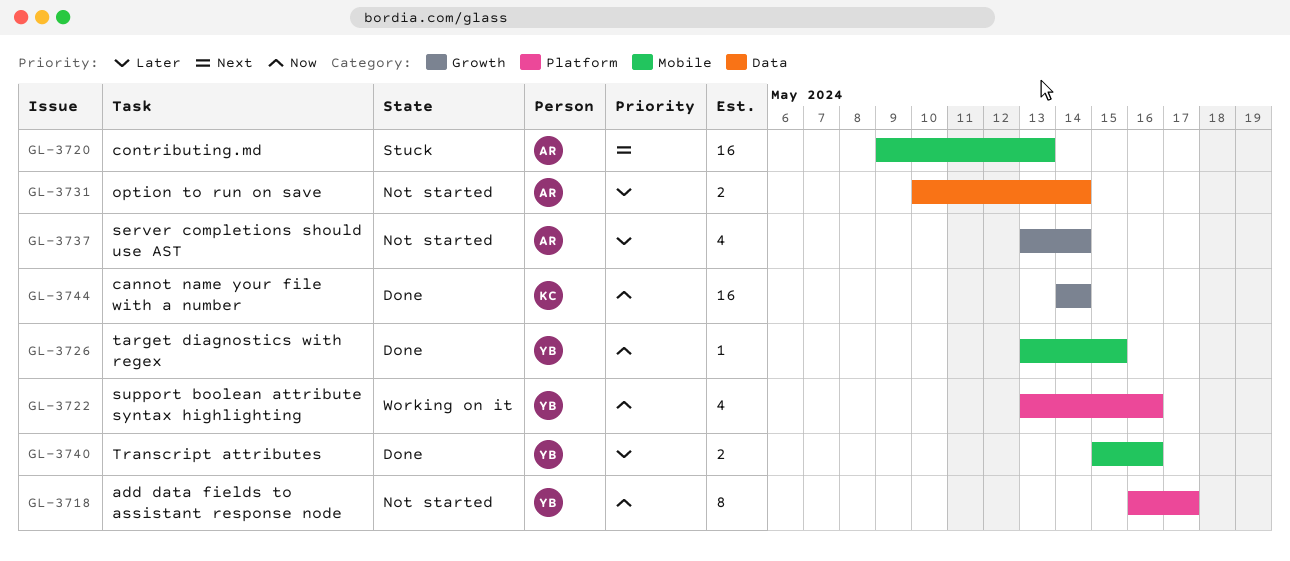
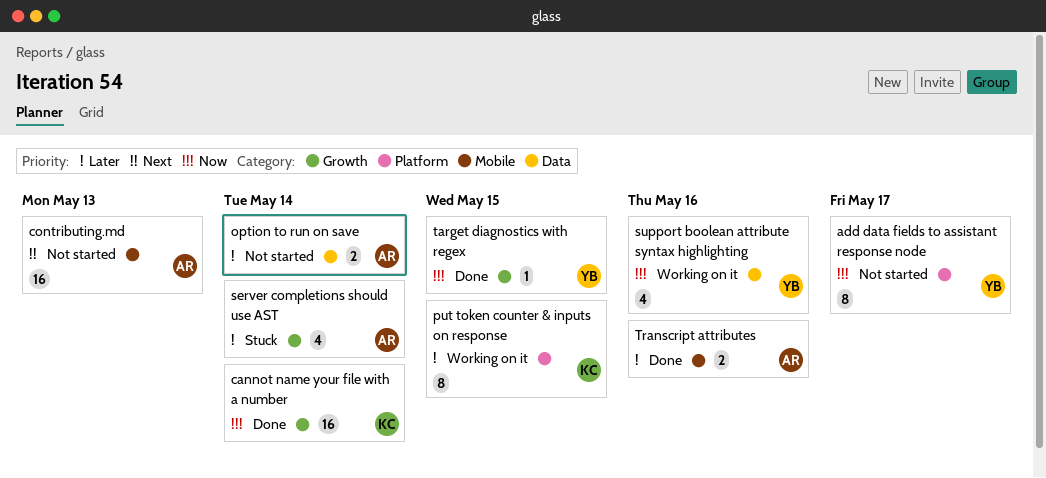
contributing.md, status: Stuck -> Not started
put token counter & inputs on response: none -> present
server completions should use AST, status: Not started -> Stuck
support boolean attribute syntax highlighting, label: Platform -> Data
target diagnostics with regex, label: Mobile -> Growth
Transcript attributes, owner: YB -> AR

